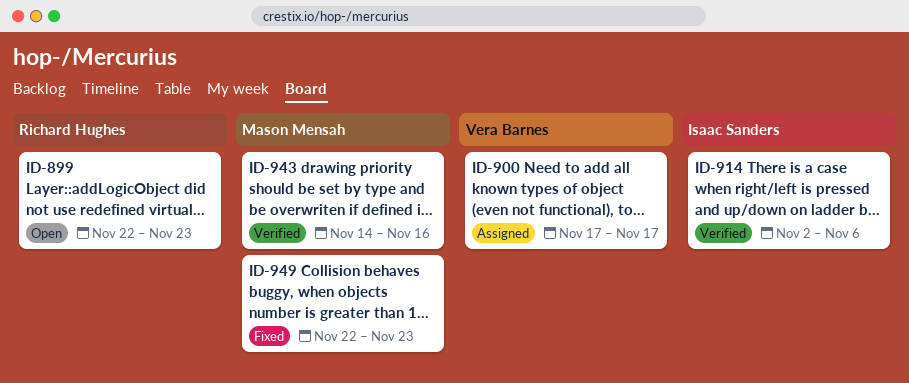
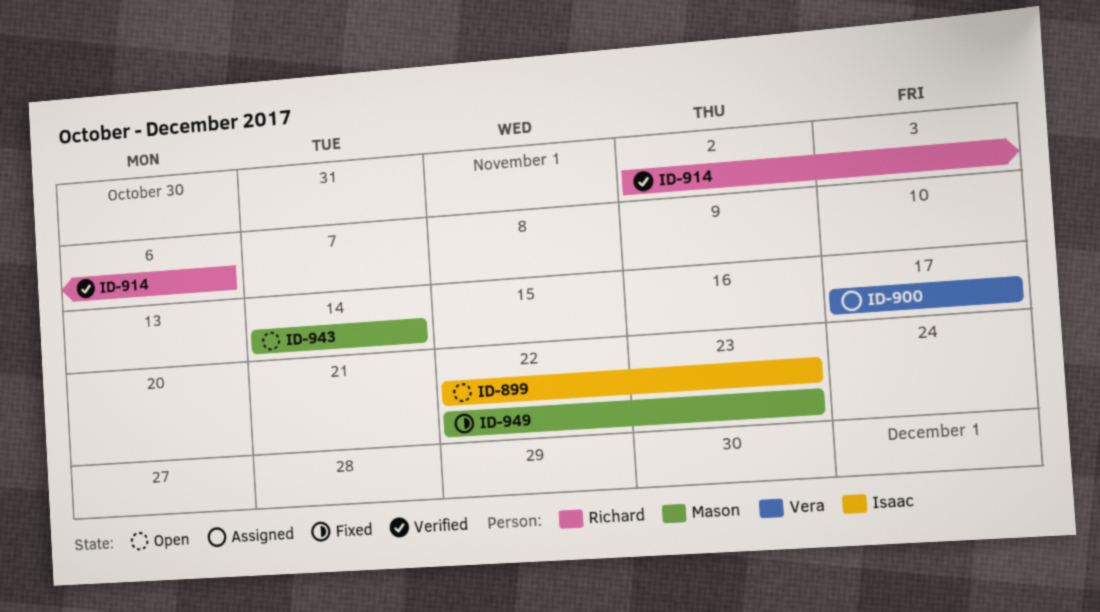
ID-899, owner: Richard Hughes -> Isaac Sanders
ID-914, owner: Isaac Sanders -> Richard Hughes
ID-943, status: Verified -> Open
ID-943, due: Nov 16 -> Nov 14

